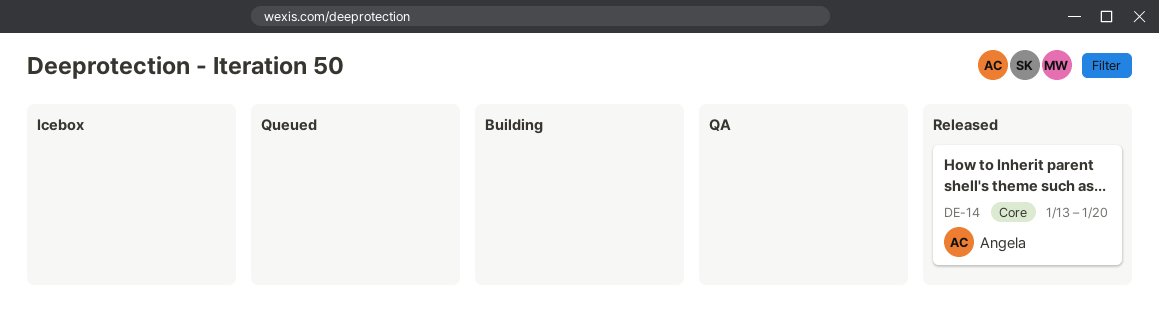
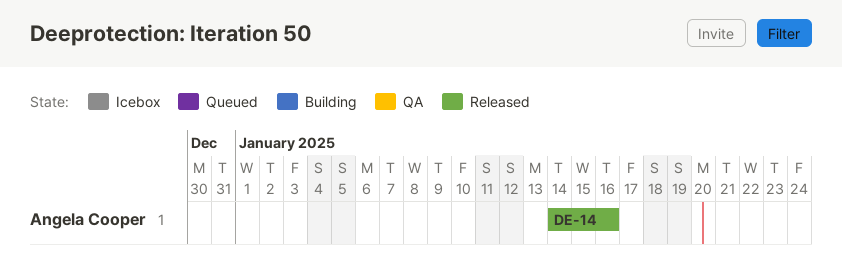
DE-14, start: Jan 13 -> Jan 14
DE-14, due: Jan 20 -> Jan 16

